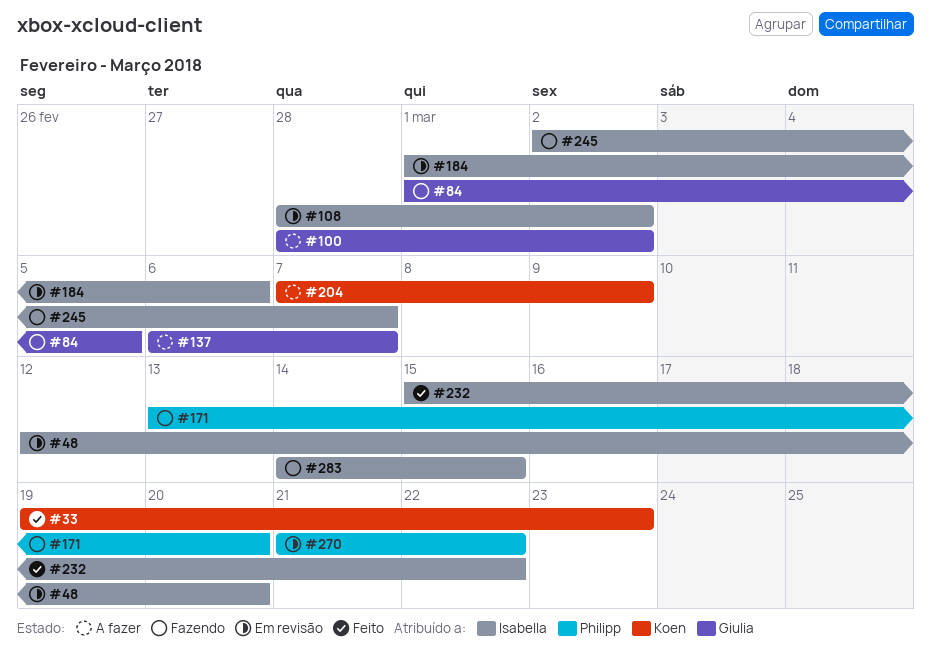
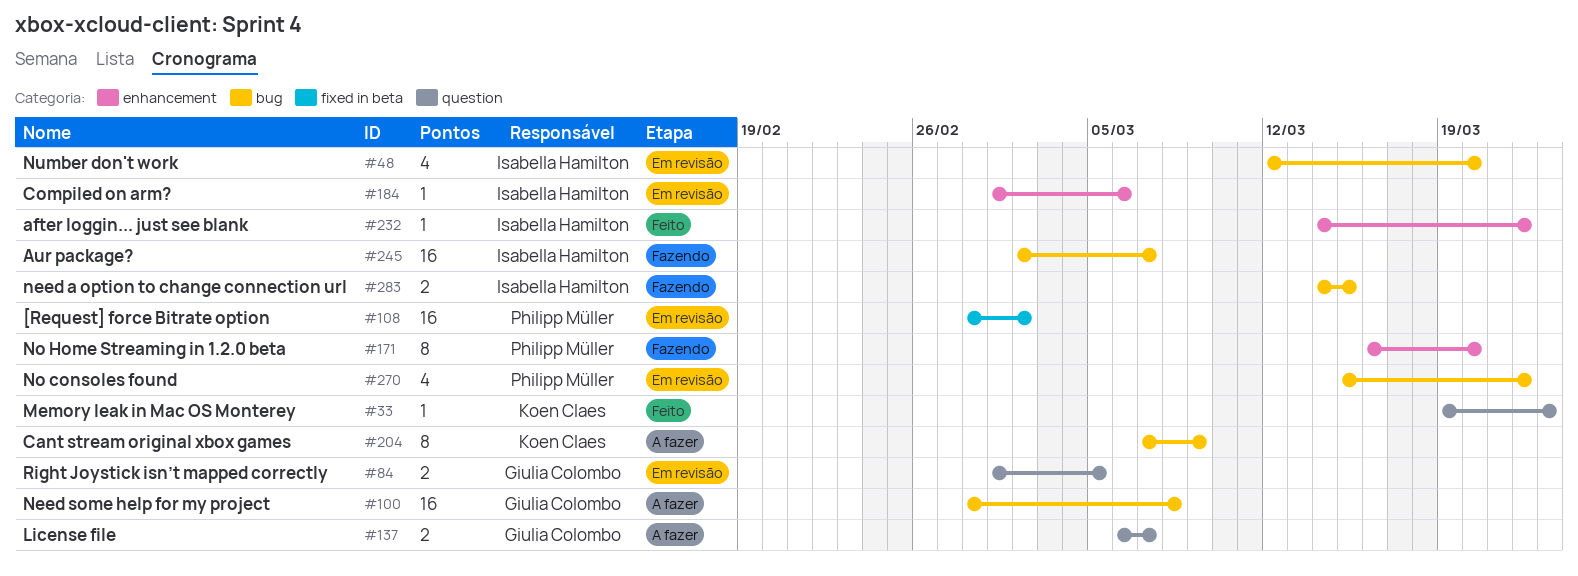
#84, status: Fazendo -> Em revisão
#100, due: Mar 2 -> Mar 8
#108, owner: Isabella Hamilton -> Philipp Müller
#171, start: Mar 13 -> Mar 16
#232, start: Mar 15 -> Mar 14
#270, start: Mar 21 -> Mar 15

